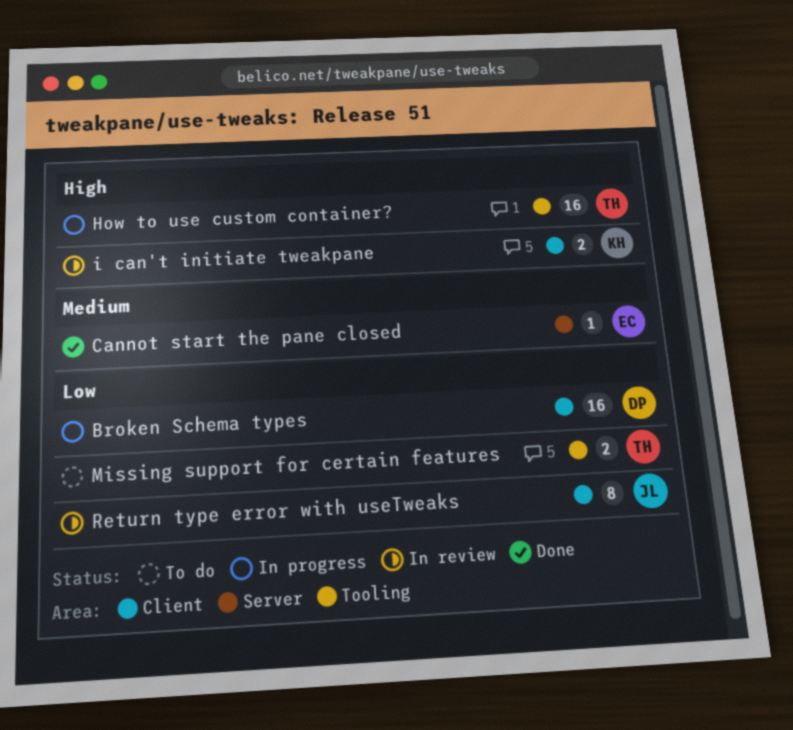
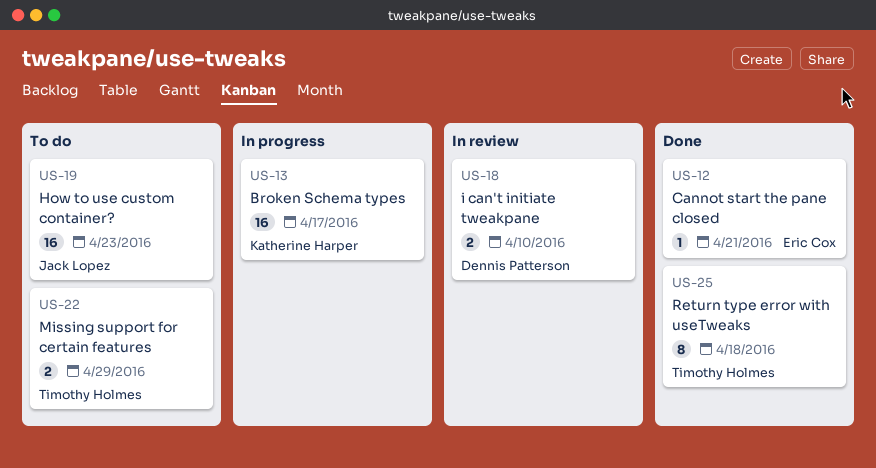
Broken Schema types, owner: Dennis Patterson -> Katherine Harper
How to use custom container?, status: In progress -> To do
How to use custom container?, owner: Timothy Holmes -> Jack Lopez
i can't initiate tweakpane, owner: Katherine Harper -> Dennis Patterson
Return type error with useTweaks, status: In review -> Done
Return type error with useTweaks, owner: Jack Lopez -> Timothy Holmes

